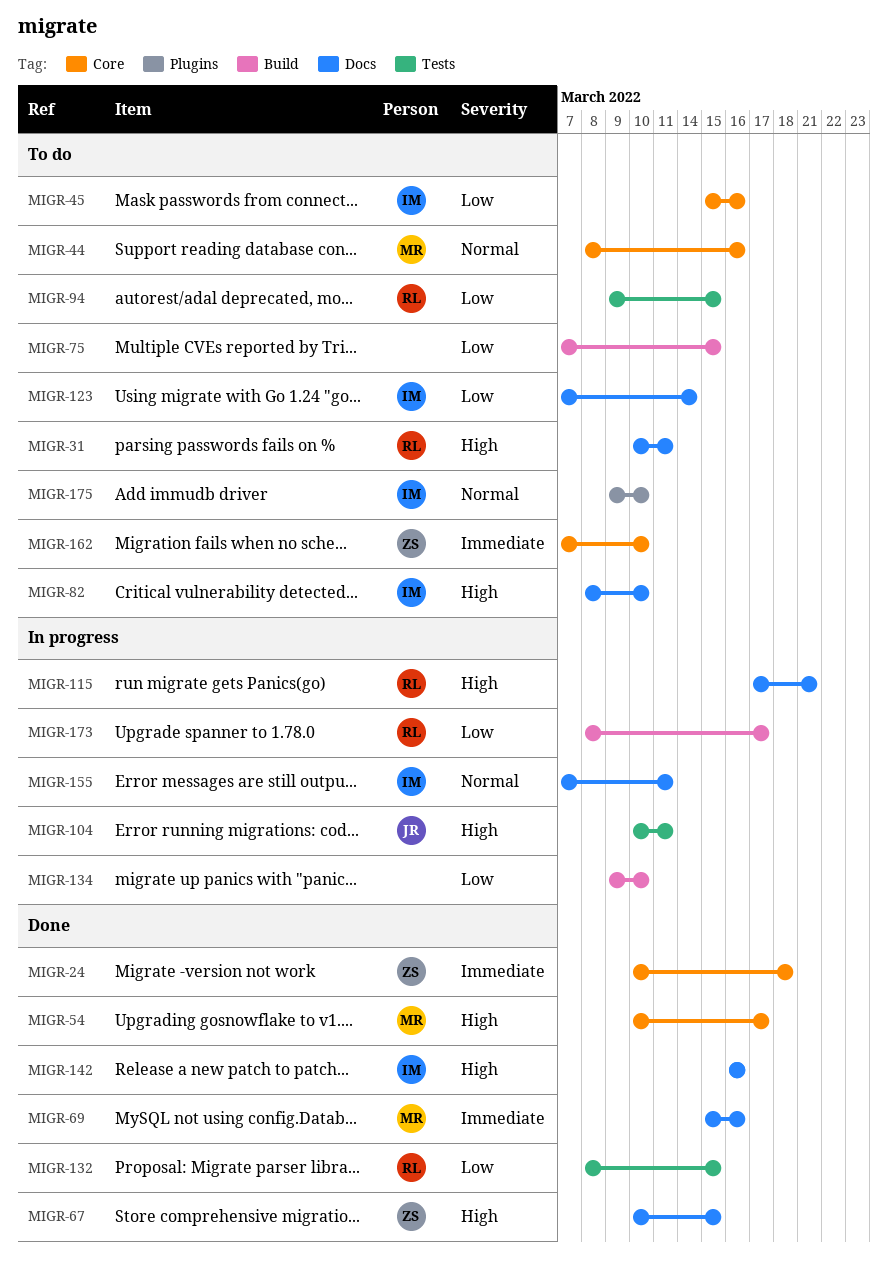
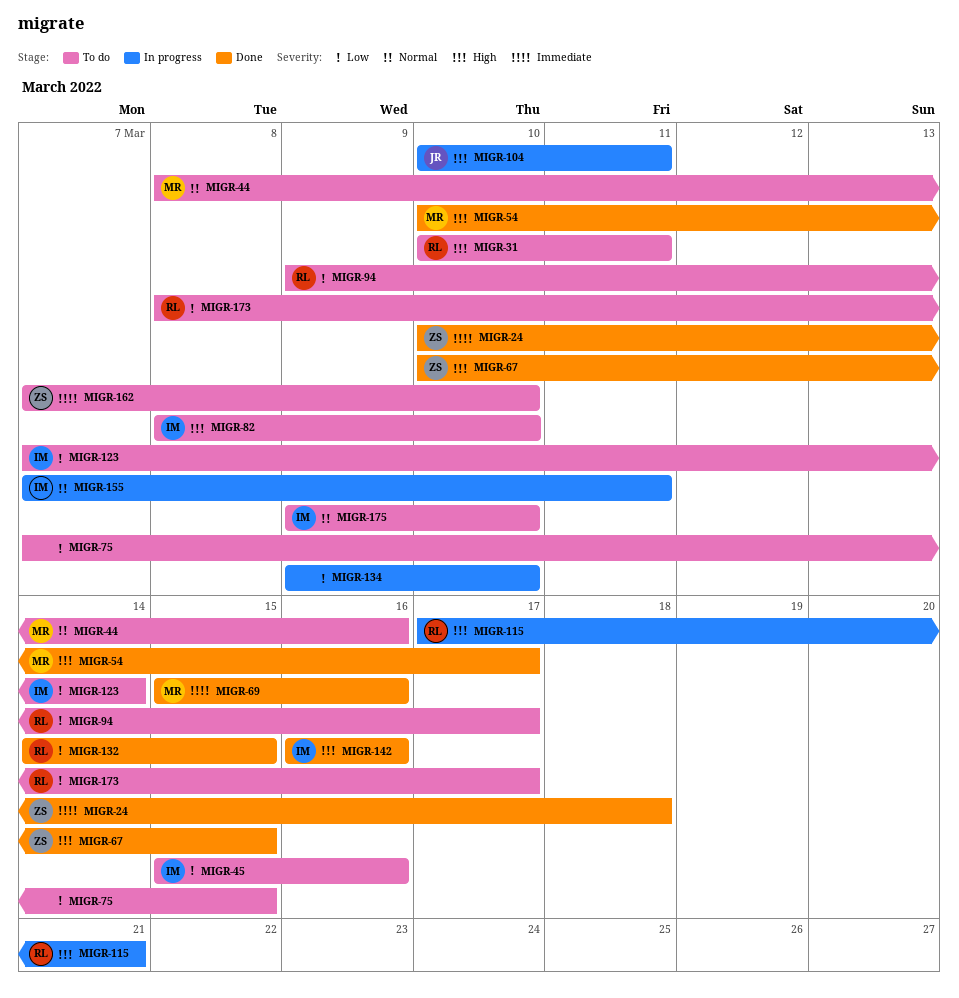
MIGR-94, due: Mar 15 -> Mar 17
MIGR-132, start: Mar 8 -> Mar 14
MIGR-173, status: In progress -> To do

